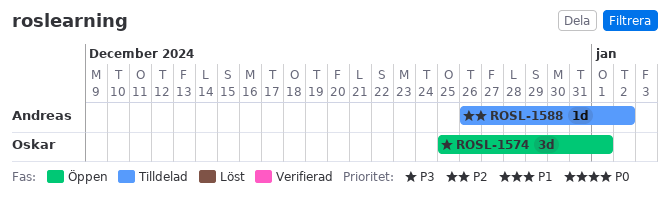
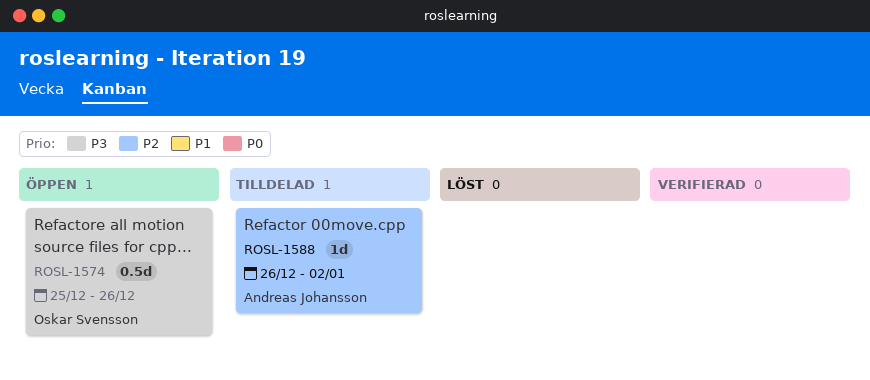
ROSL-1574, estimate: 3d -> 0.5d
ROSL-1574, due: Jan 1 -> Dec 26

